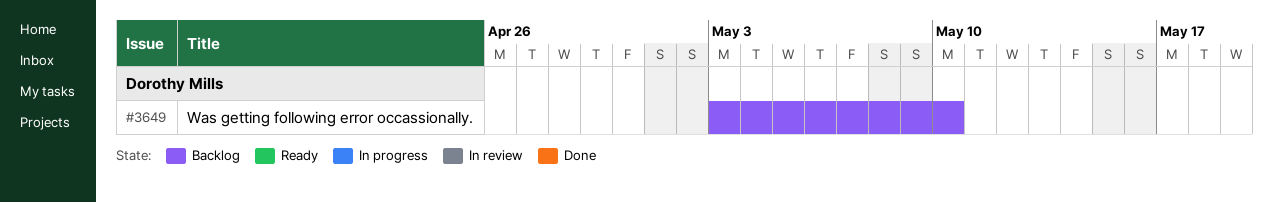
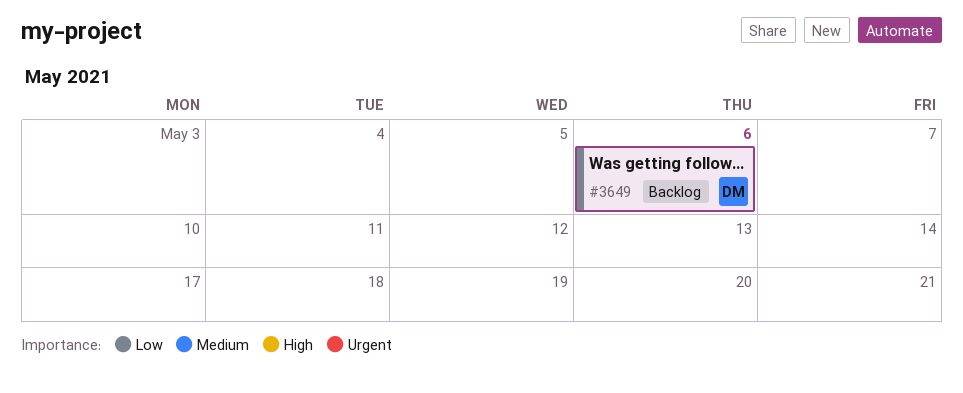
#3649, due: May 10 -> May 6

